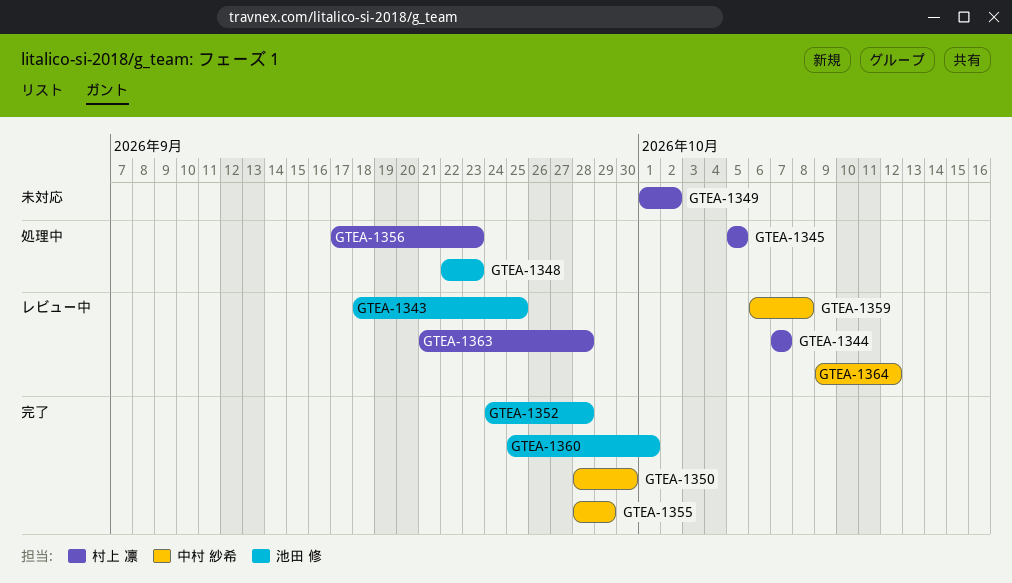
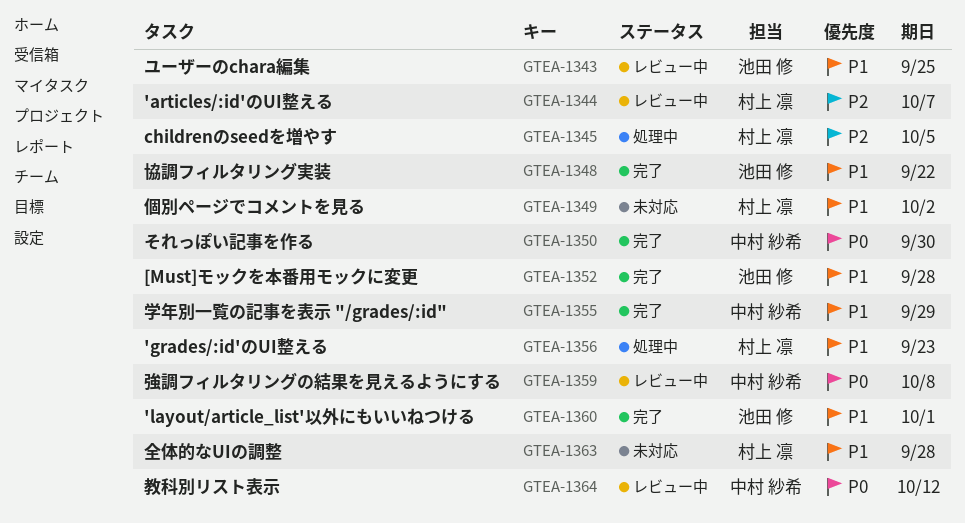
GTEA-1348, status: 処理中 -> 完了
GTEA-1348, due: Sep 23 -> Sep 22
GTEA-1363, status: レビュー中 -> 未対応

